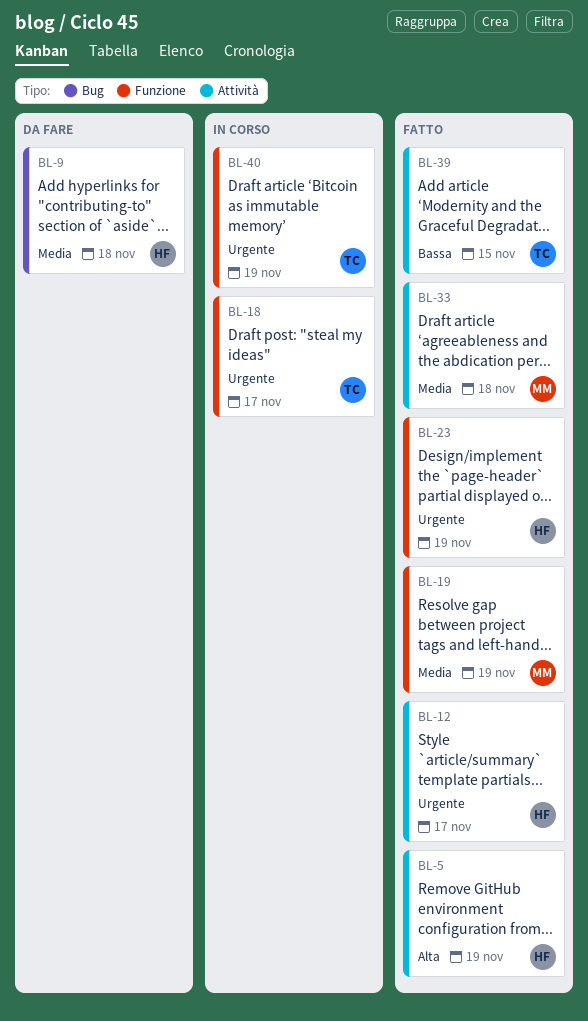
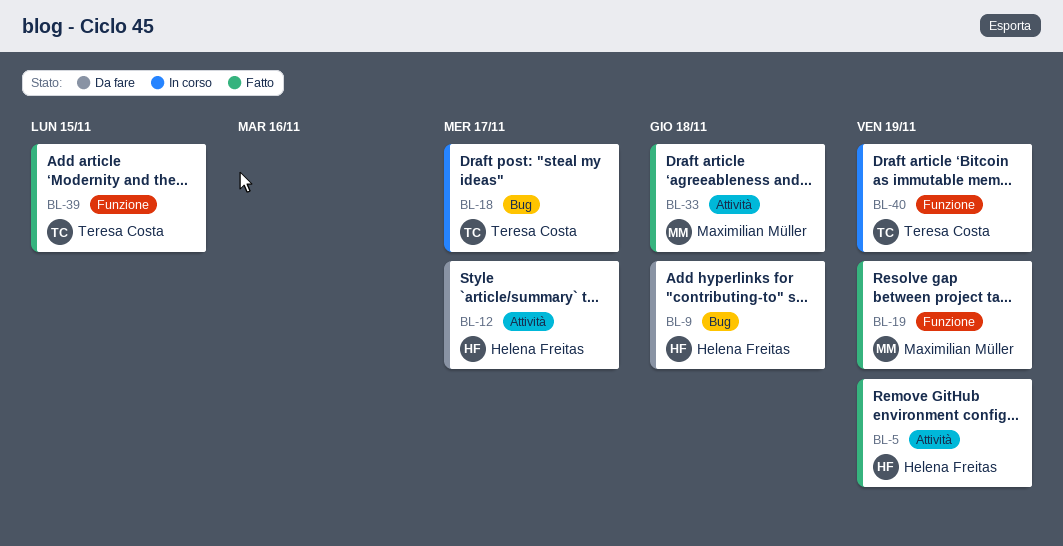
BL-12, status: Fatto -> Da fare
BL-18, label: Funzione -> Bug
BL-23: present -> none
BL-39, label: Attività -> Funzione

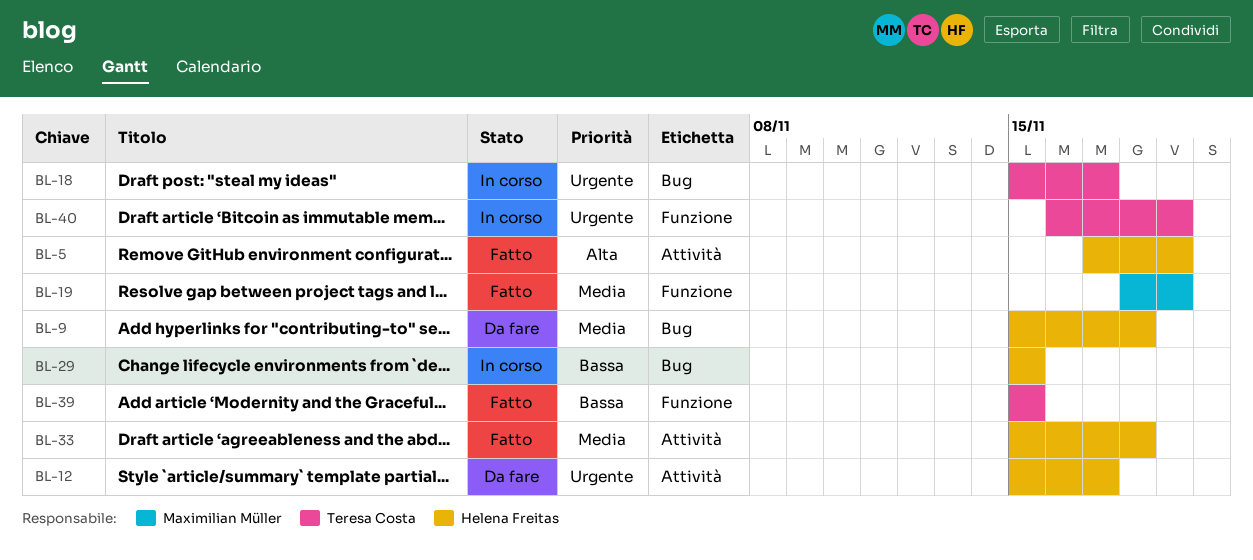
BL-29: none -> present
BL-33, owner: Maximilian Müller -> Helena Freitas

